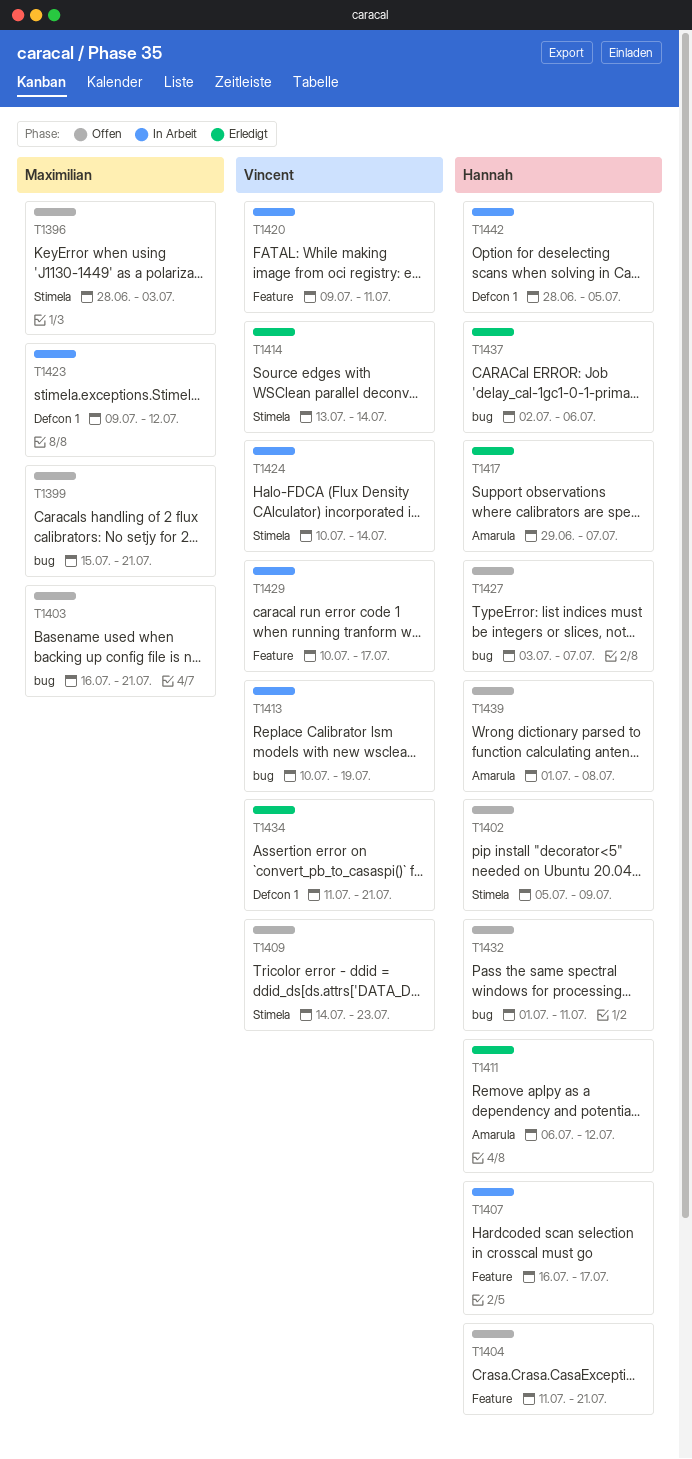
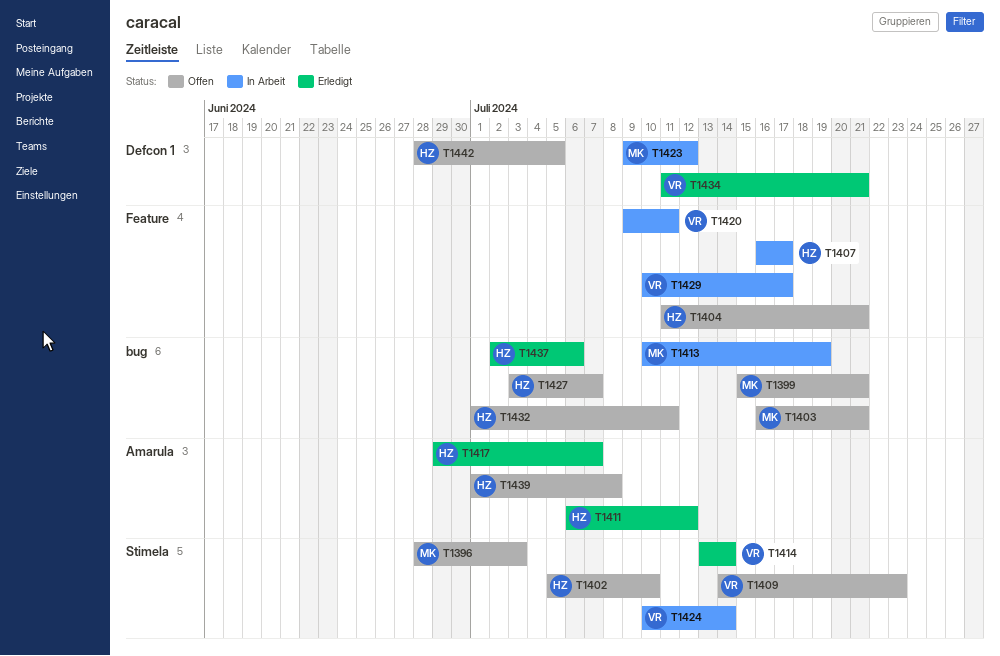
T1402, due: Jul 9 -> Jul 10
T1413, owner: Vincent -> Maximilian
T1442, status: In Arbeit -> Offen

